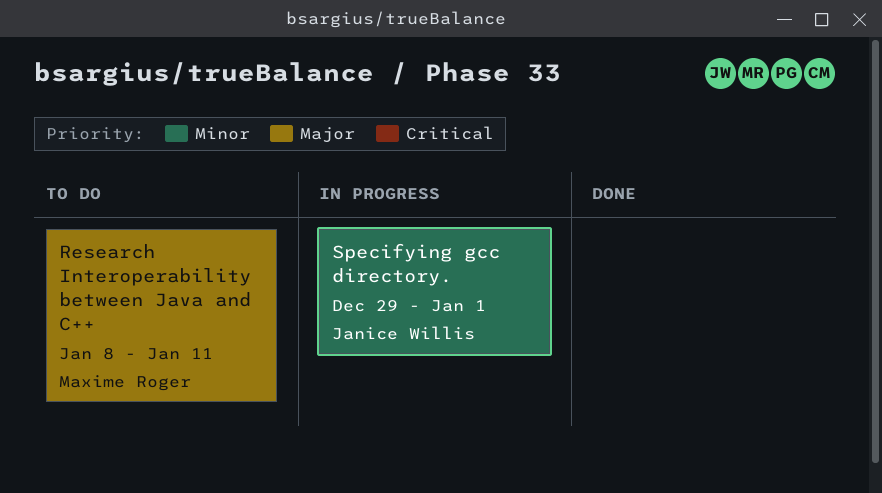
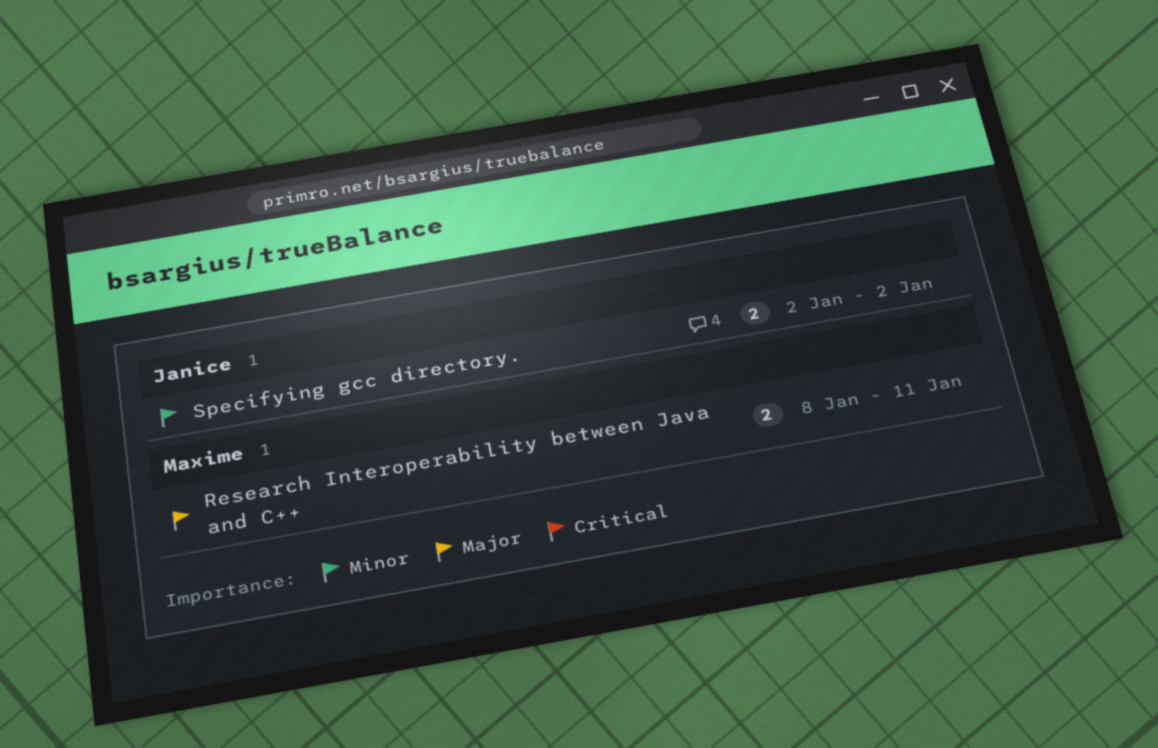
Specifying gcc directory., start: Dec 29 -> Jan 2
Specifying gcc directory., due: Jan 1 -> Jan 2

